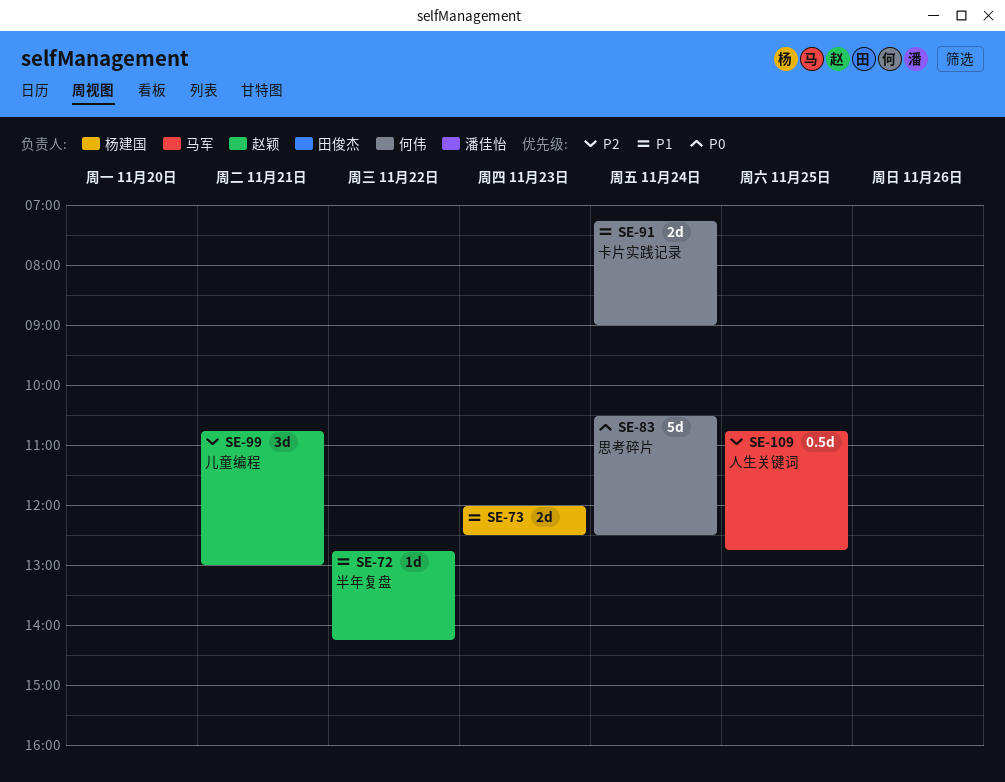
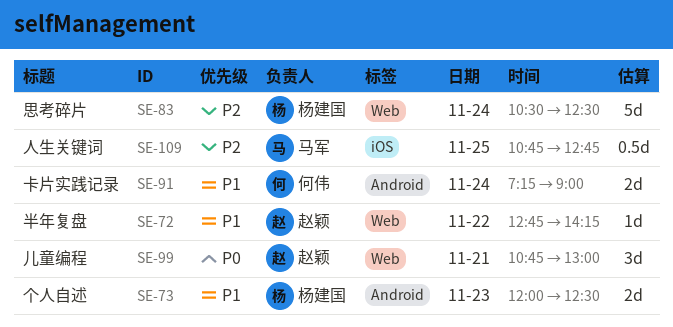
SE-83, owner: 何伟 -> 杨建国
SE-83, priority: P0 -> P2
SE-99, priority: P2 -> P0

